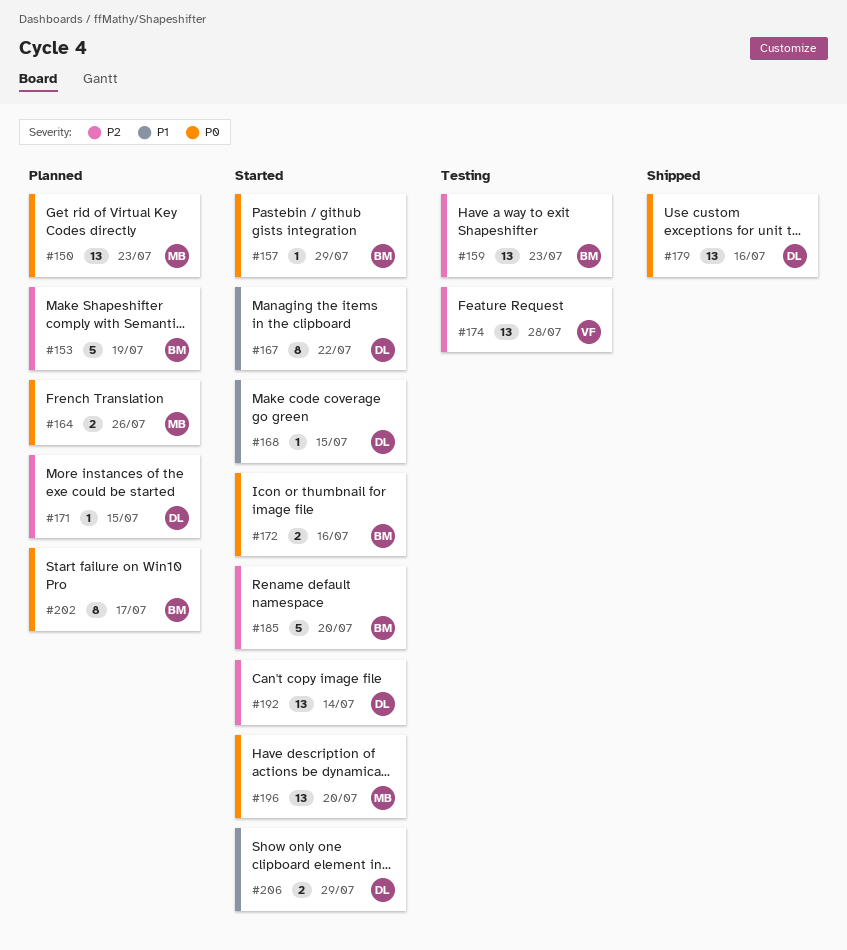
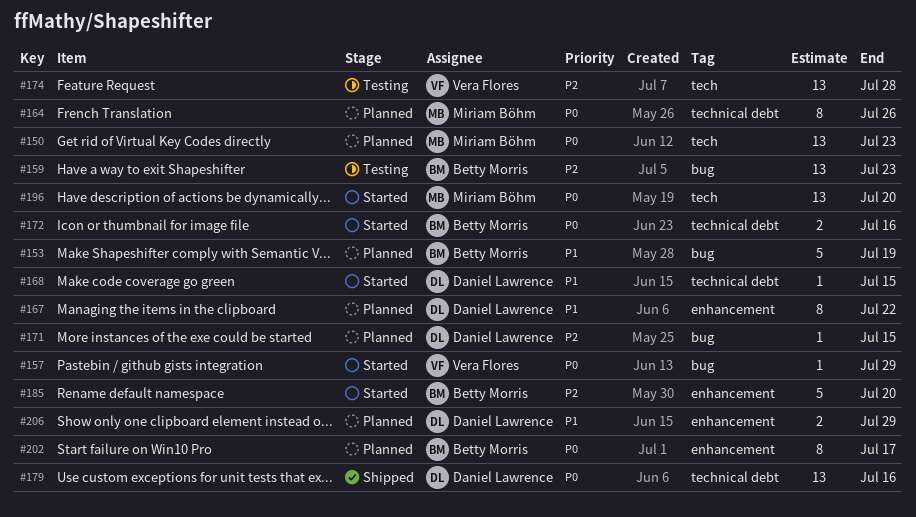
#153, priority: P2 -> P1
#157, owner: Betty Morris -> Vera Flores
#164, estimate: 2 -> 8
#167, status: Started -> Planned
#192: present -> none
#206, status: Started -> Planned

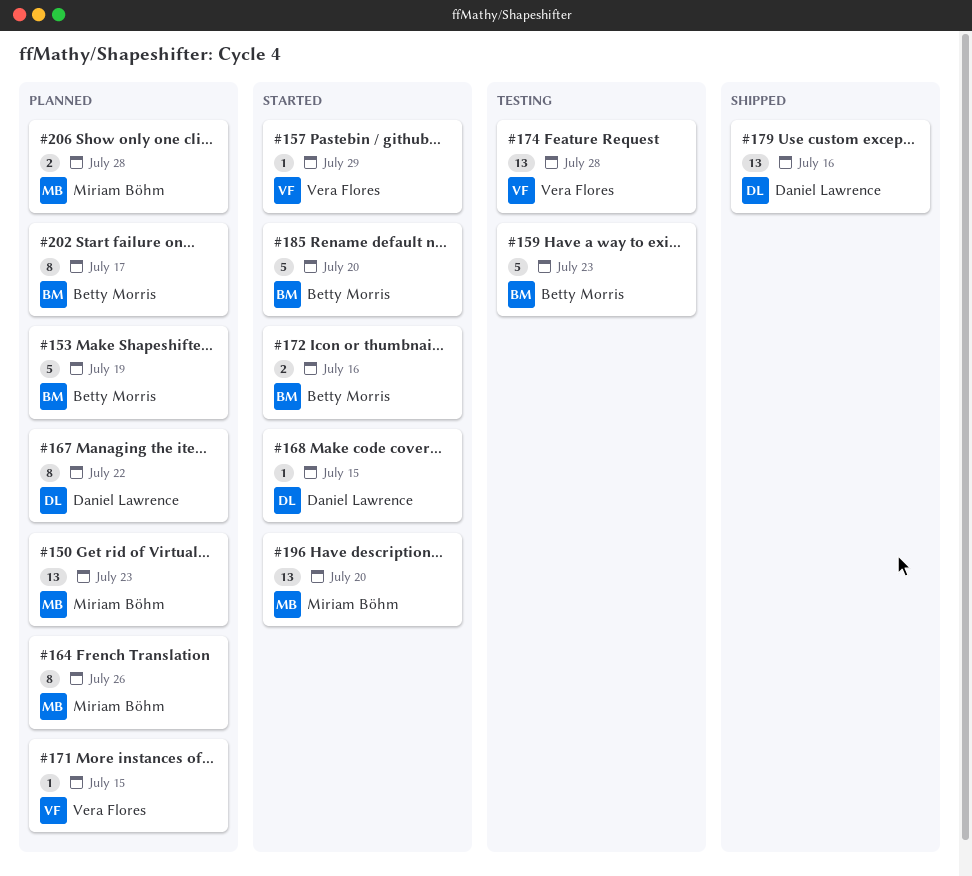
#159, estimate: 13 -> 5
#171, owner: Daniel Lawrence -> Vera Flores
#206, owner: Daniel Lawrence -> Miriam Böhm
#206, due: Jul 29 -> Jul 28

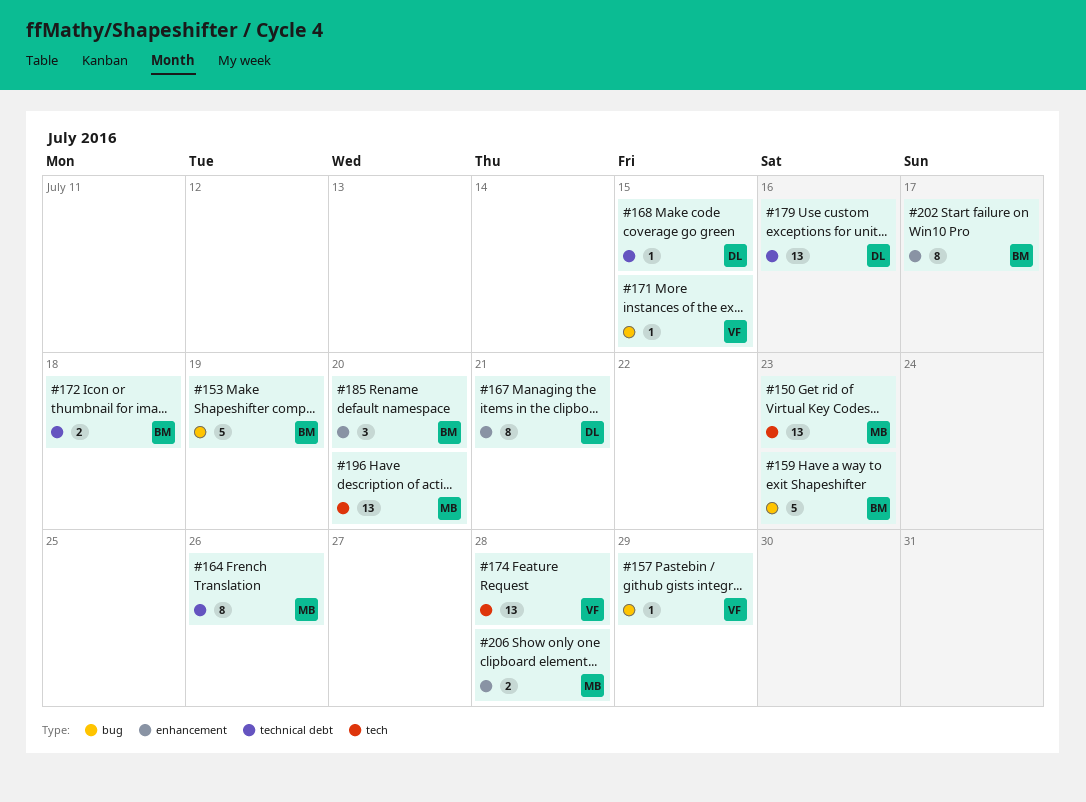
#167, due: Jul 22 -> Jul 21
#172, due: Jul 16 -> Jul 18
#185, estimate: 5 -> 3

